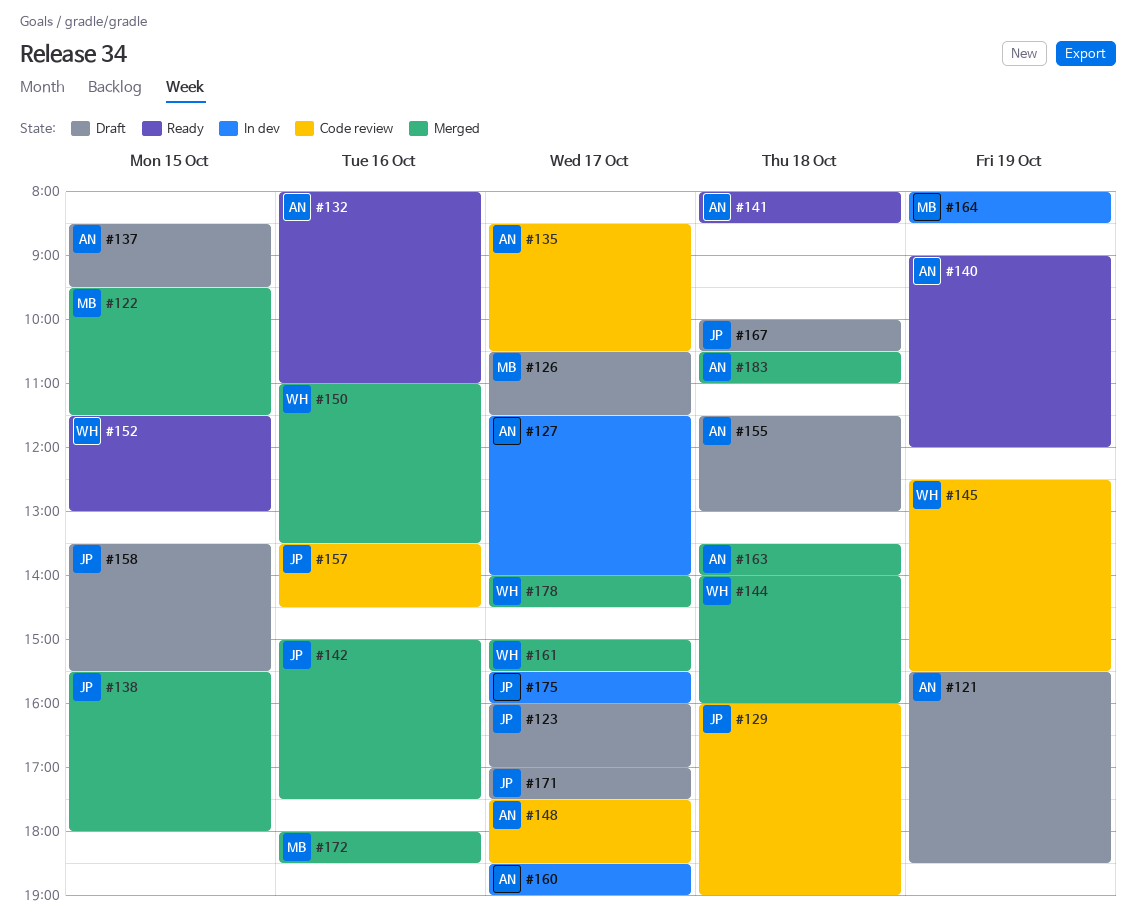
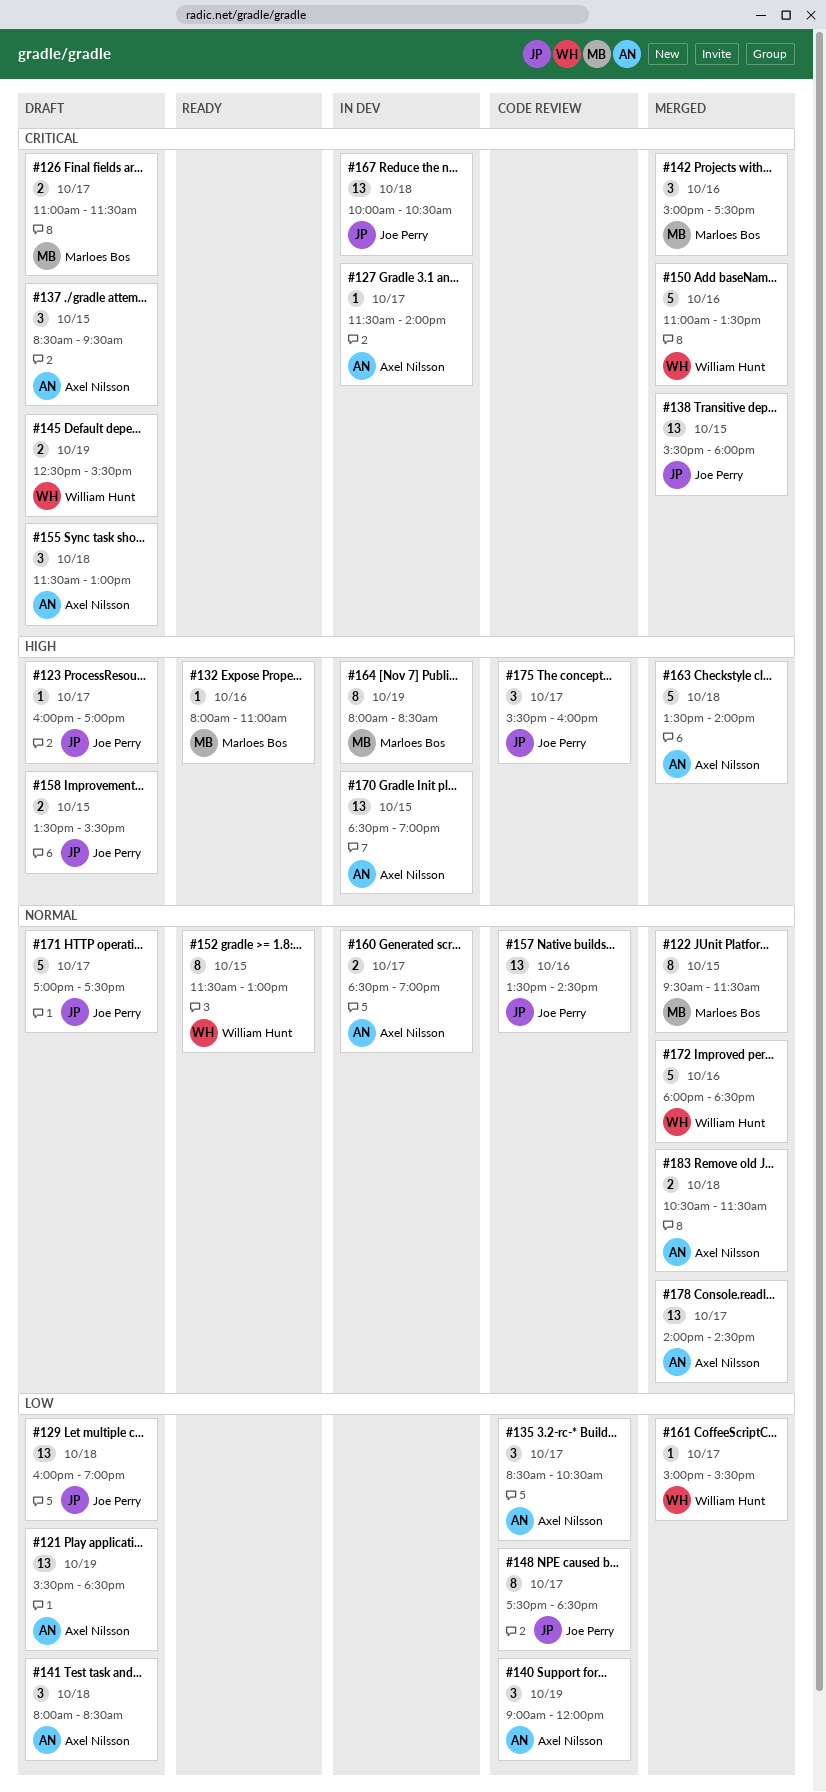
#126, begins: 10:30 -> 11:00
#129, status: Code review -> Draft
#132, owner: Axel Nilsson -> Marloes Bos
#140, status: Ready -> Code review
#141, status: Ready -> Draft
#142, owner: Joe Perry -> Marloes Bos
#144: present -> none
#145, status: Code review -> Draft
#148, owner: Axel Nilsson -> Joe Perry
#167, status: Draft -> In dev
#170: none -> present
#172, owner: Marloes Bos -> William Hunt
#175, status: In dev -> Code review
#178, owner: William Hunt -> Axel Nilsson
#183, ends: 11:00 -> 11:30

